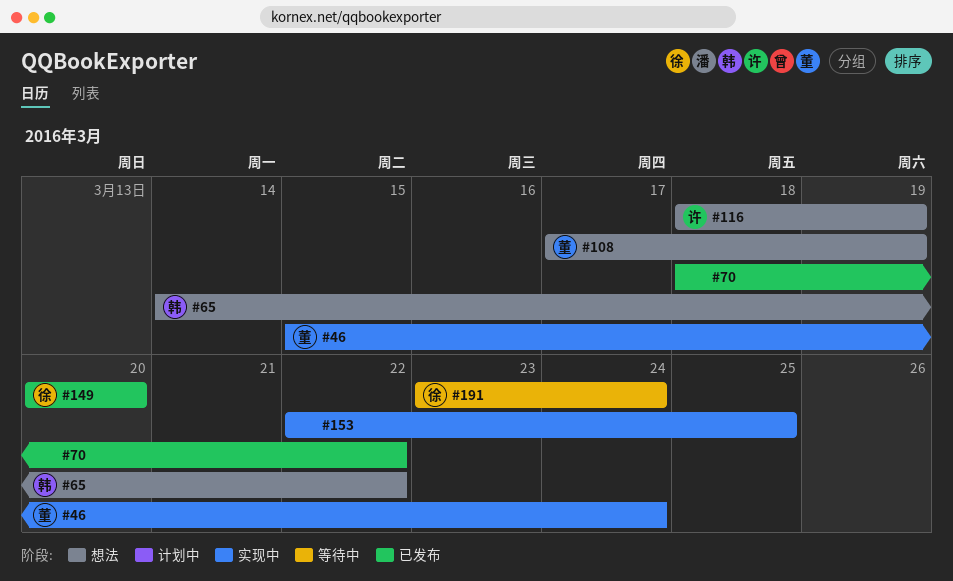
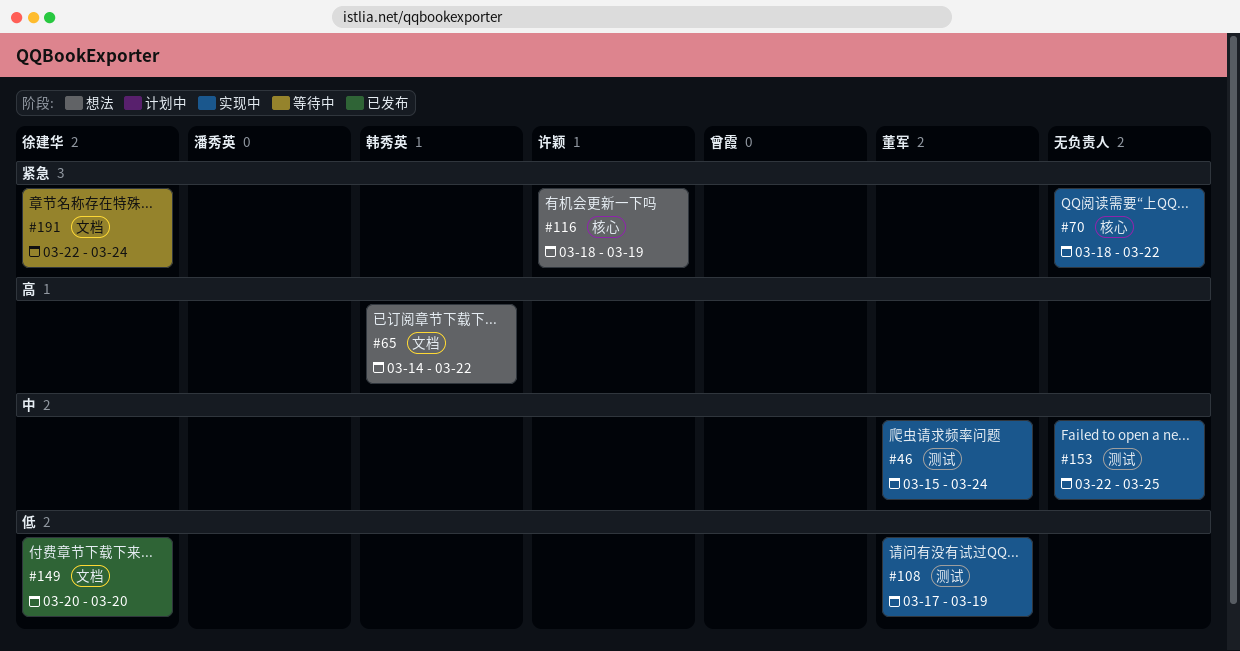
#70, status: 已发布 -> 实现中
#108, status: 想法 -> 实现中
#191, start: Mar 23 -> Mar 22

